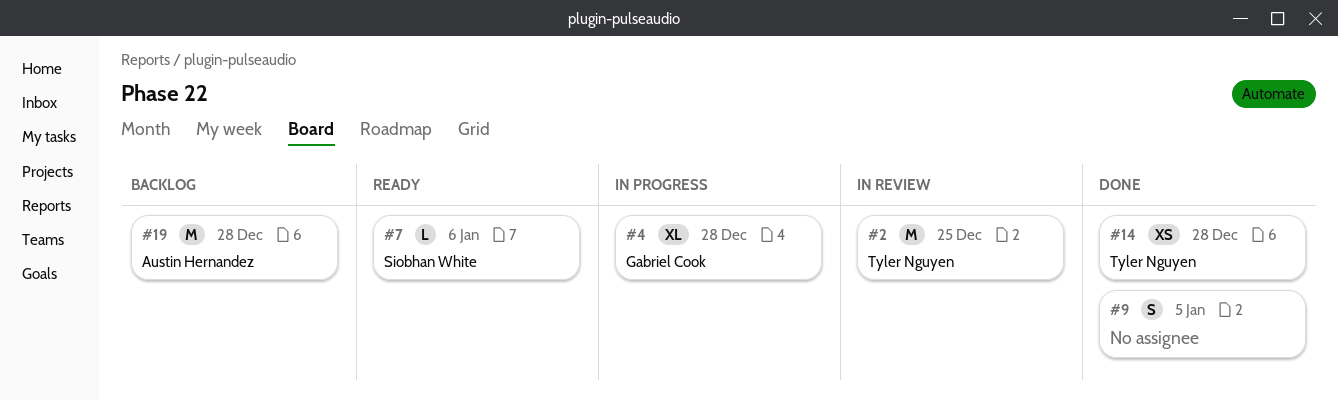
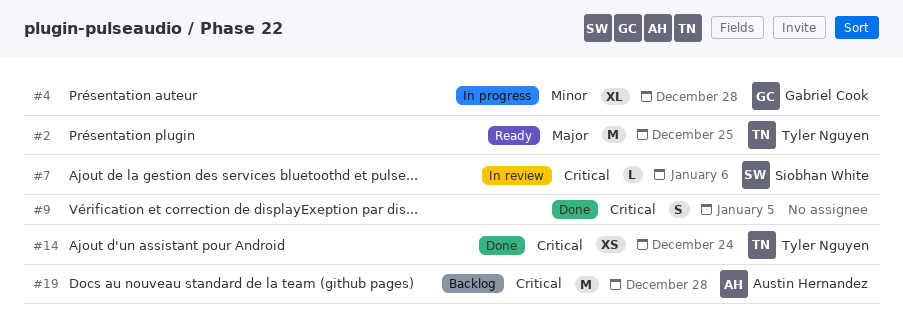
#2, status: In review -> Ready
#7, status: Ready -> In review
#14, due: Dec 28 -> Dec 24

